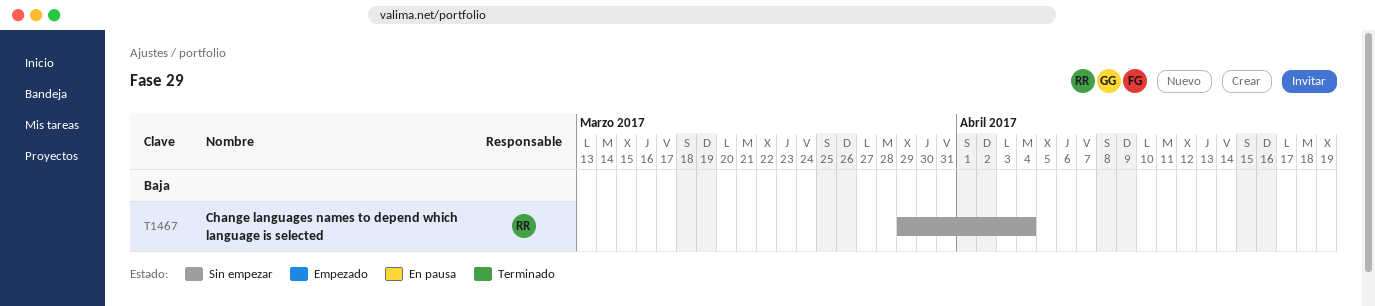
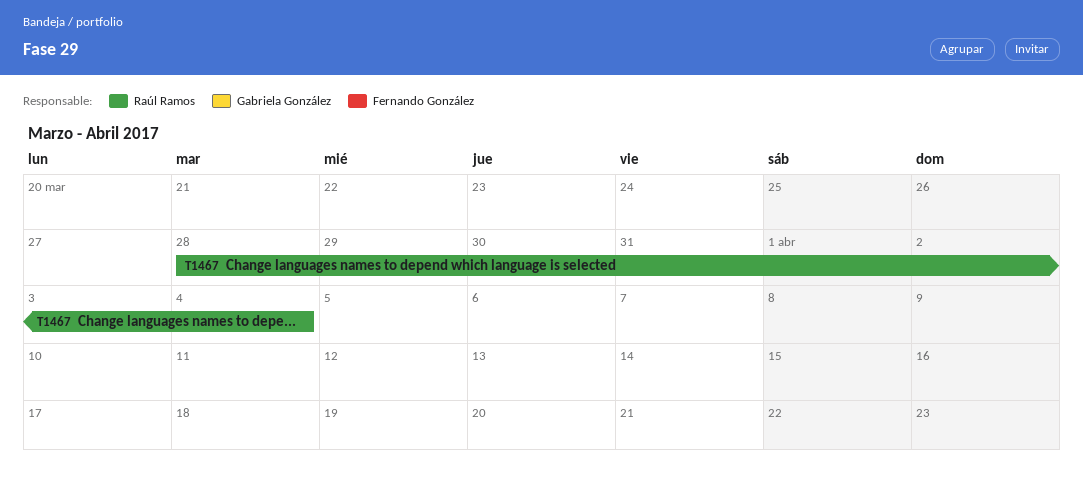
T1467, start: Mar 29 -> Mar 28

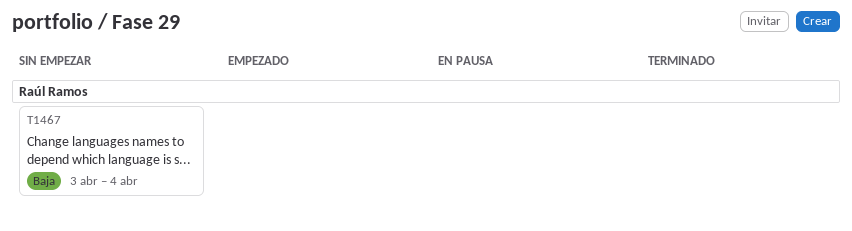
T1467, start: Mar 28 -> Apr 3

